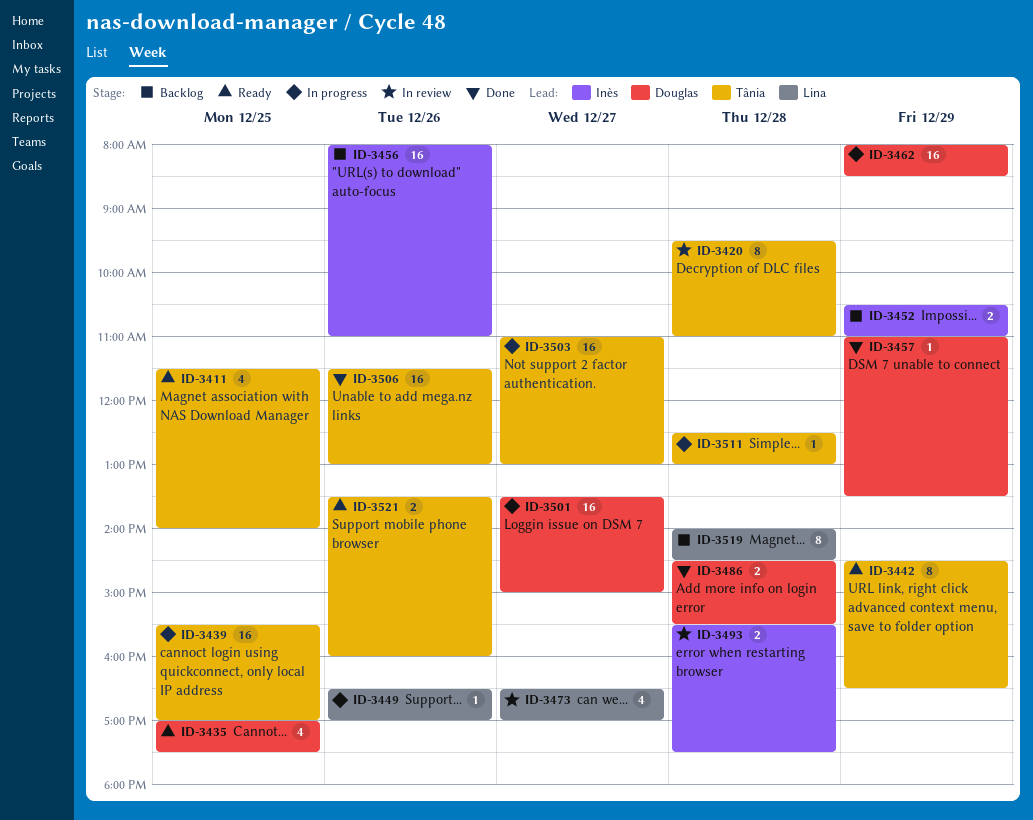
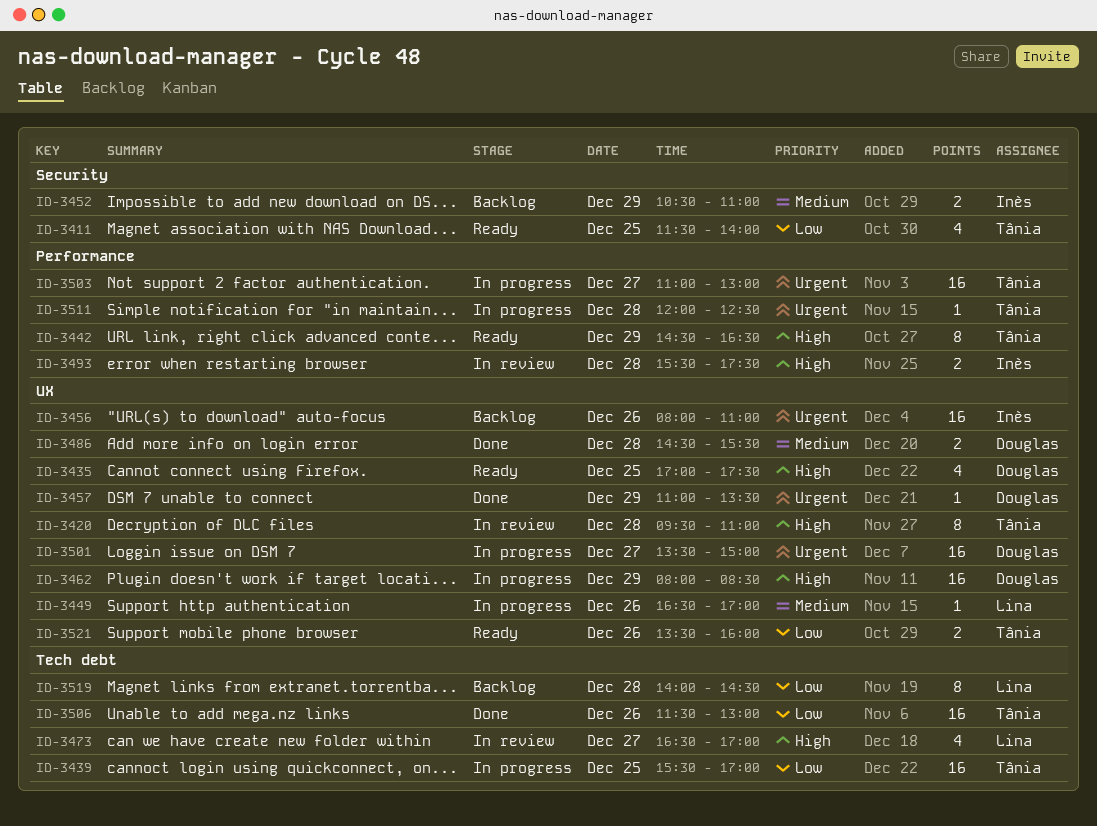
ID-3511, begins: 12:30 -> 12:00
ID-3511, ends: 13:00 -> 12:30

